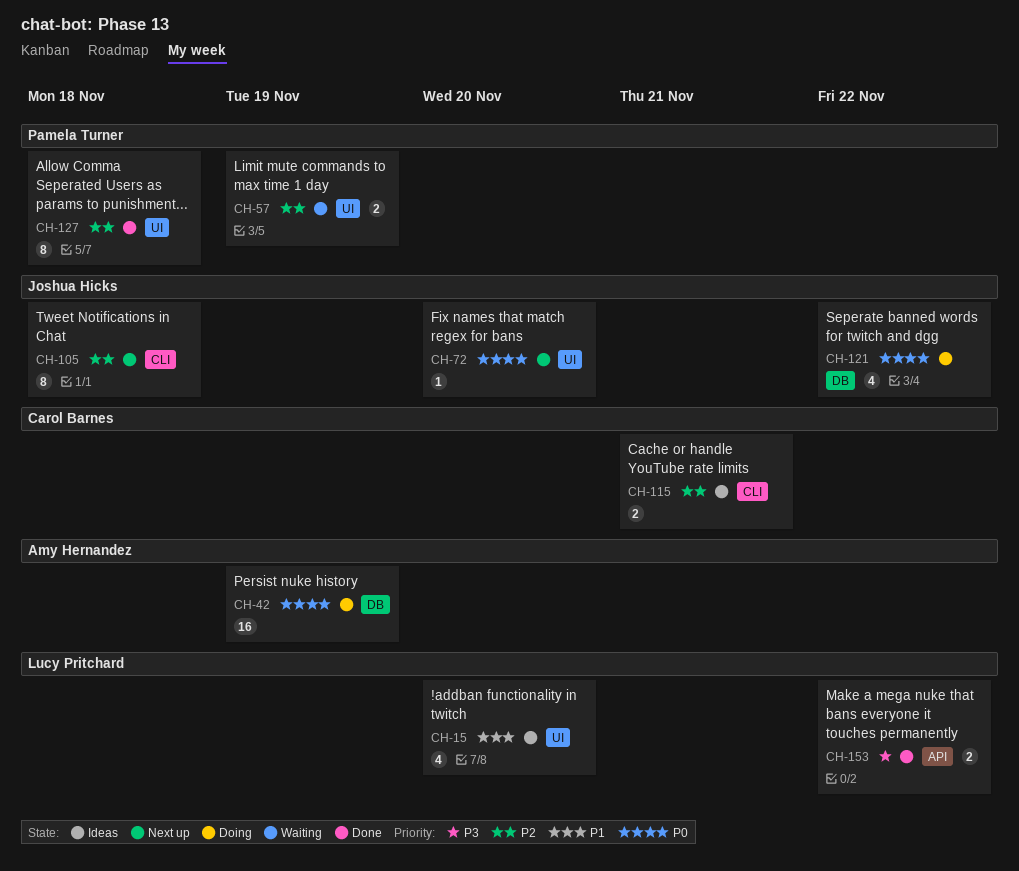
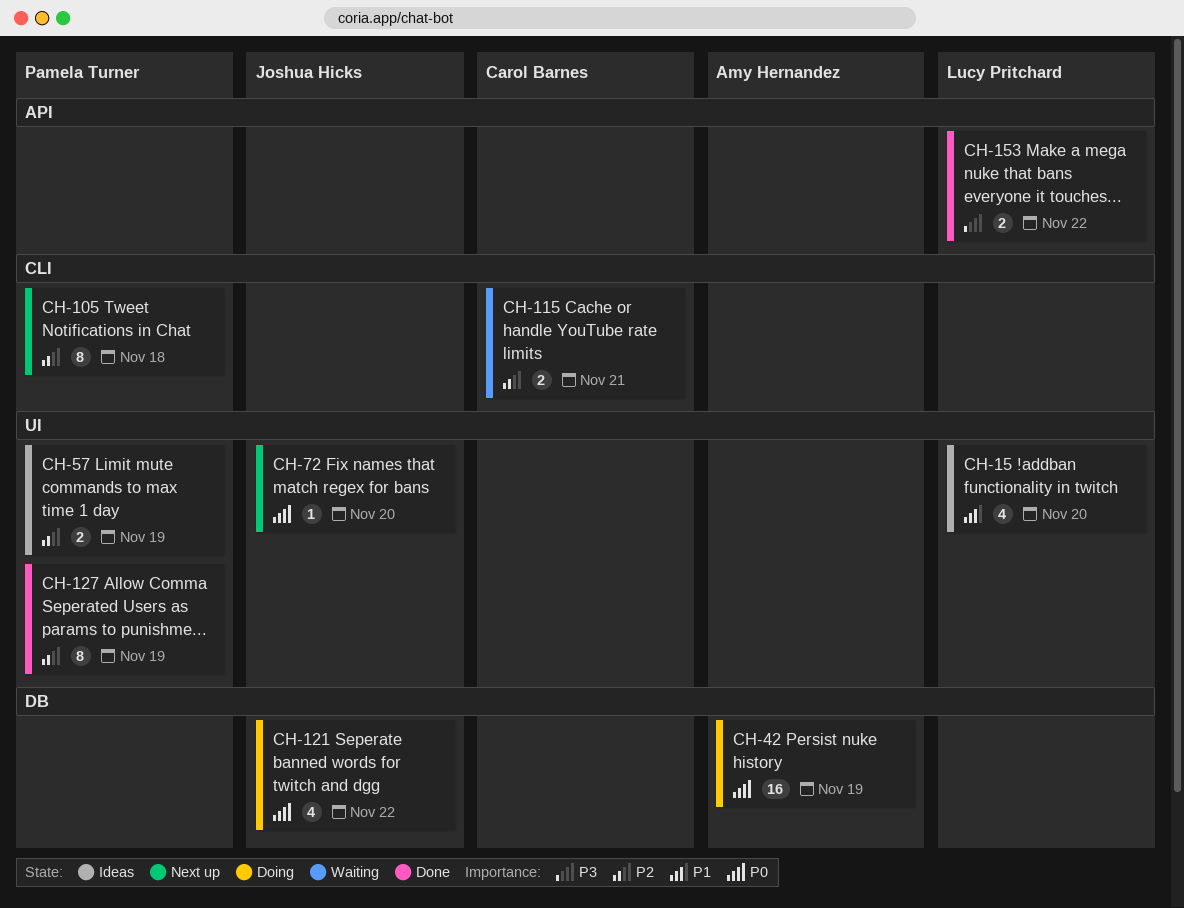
CH-57, status: Waiting -> Ideas
CH-105, owner: Joshua Hicks -> Pamela Turner
CH-115, status: Ideas -> Waiting
CH-127, due: Nov 18 -> Nov 19

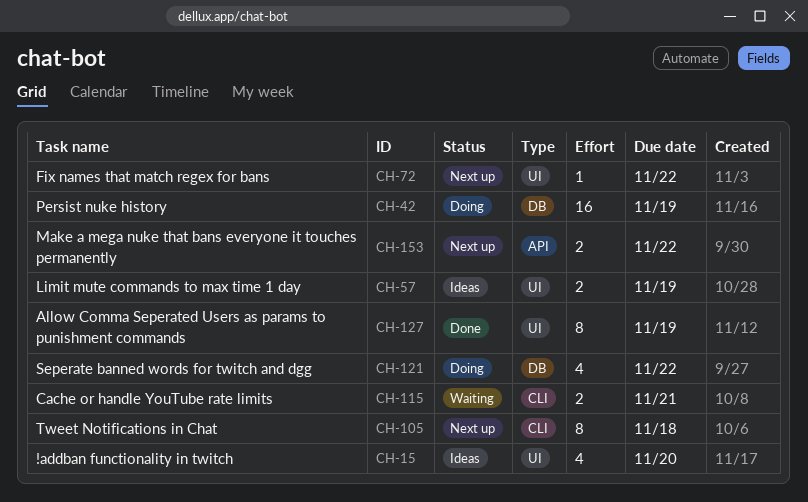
CH-72, due: Nov 20 -> Nov 22
CH-153, status: Done -> Next up

